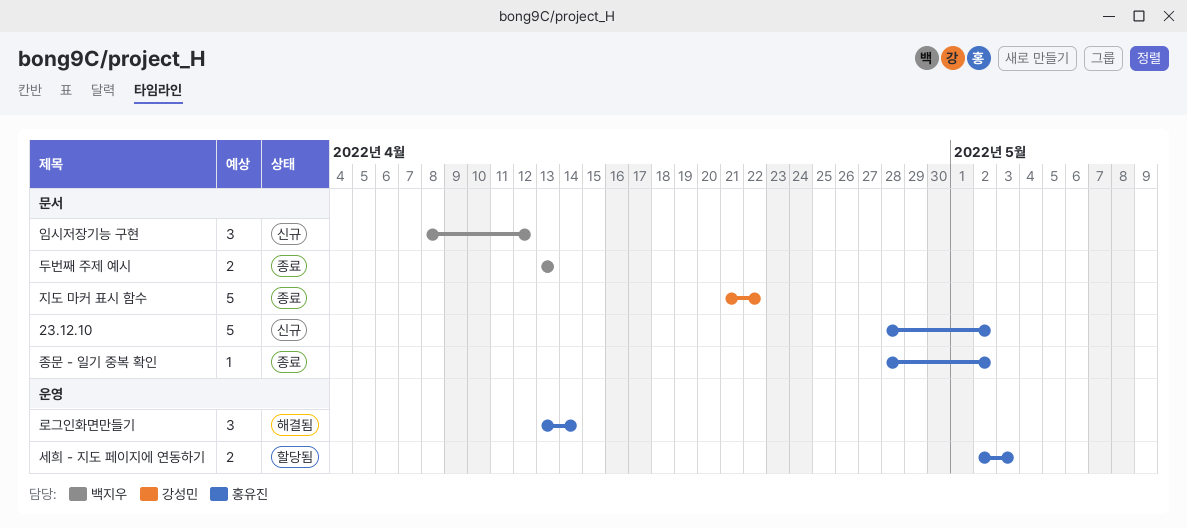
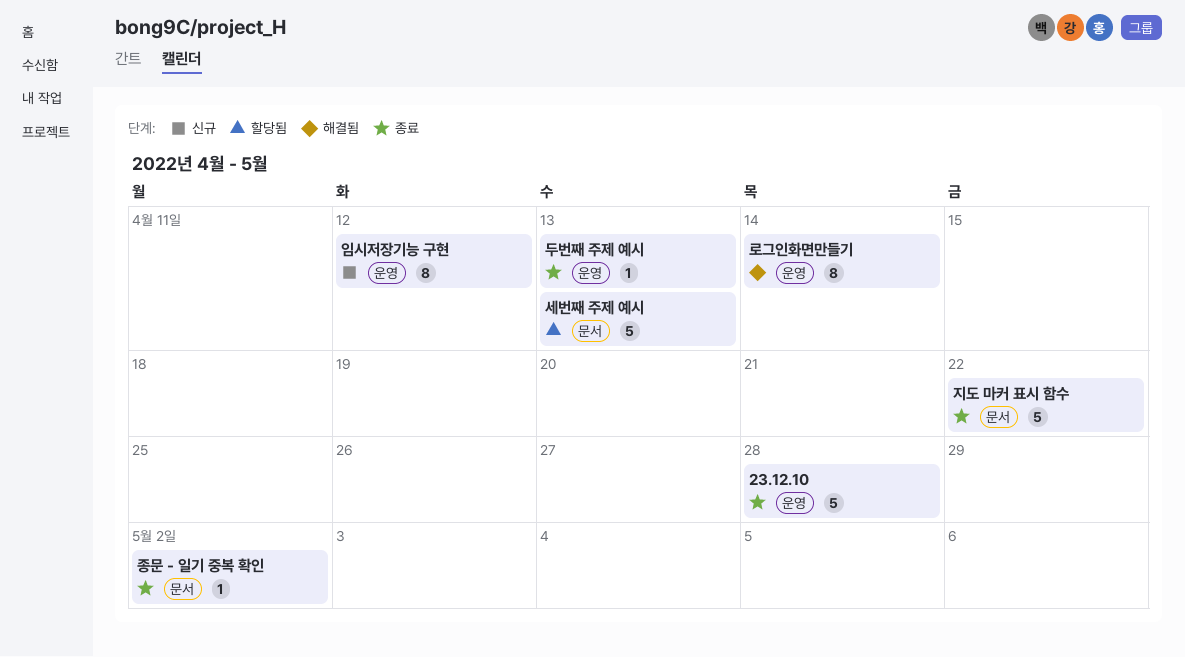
23.12.10, status: 신규 -> 종료
23.12.10, label: 문서 -> 운영
23.12.10, due: May 2 -> Apr 28
두번째 주제 예시, label: 문서 -> 운영
두번째 주제 예시, estimate: 2 -> 1
로그인화면만들기, estimate: 3 -> 8
세번째 주제 예시: none -> present
세희 - 지도 페이지에 연동하기: present -> none
임시저장기능 구현, label: 문서 -> 운영
임시저장기능 구현, estimate: 3 -> 8

